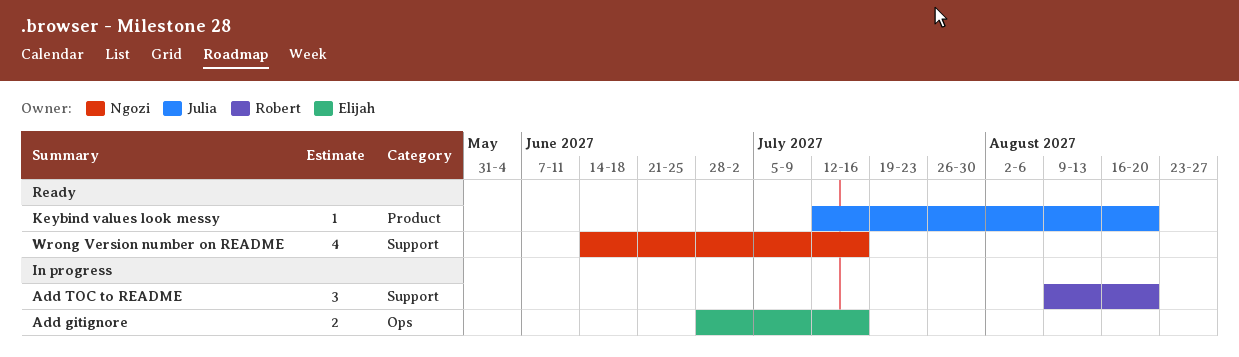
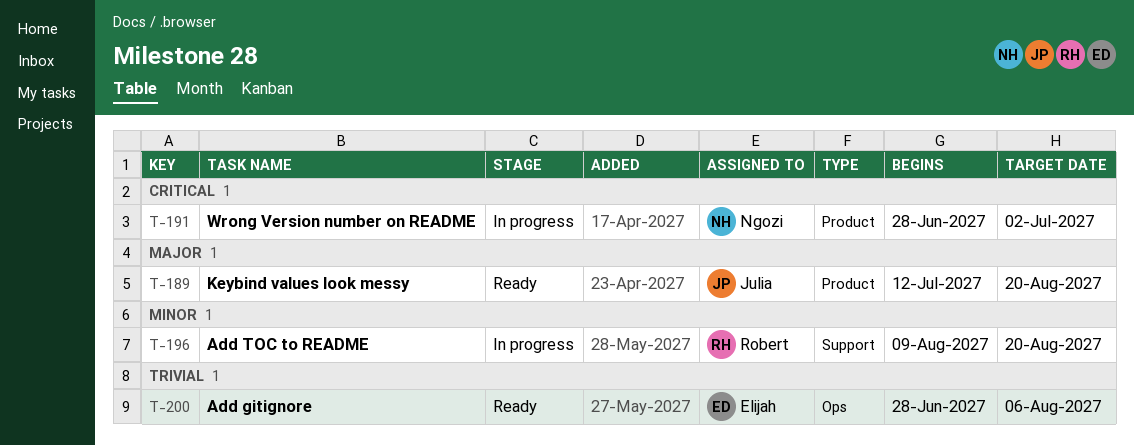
Add gitignore, status: In progress -> Ready
Add gitignore, due: Jul 16 -> Aug 6
Wrong Version number on README, status: Ready -> In progress
Wrong Version number on README, label: Support -> Product
Wrong Version number on README, start: Jun 14 -> Jun 28
Wrong Version number on README, due: Jul 16 -> Jul 2

